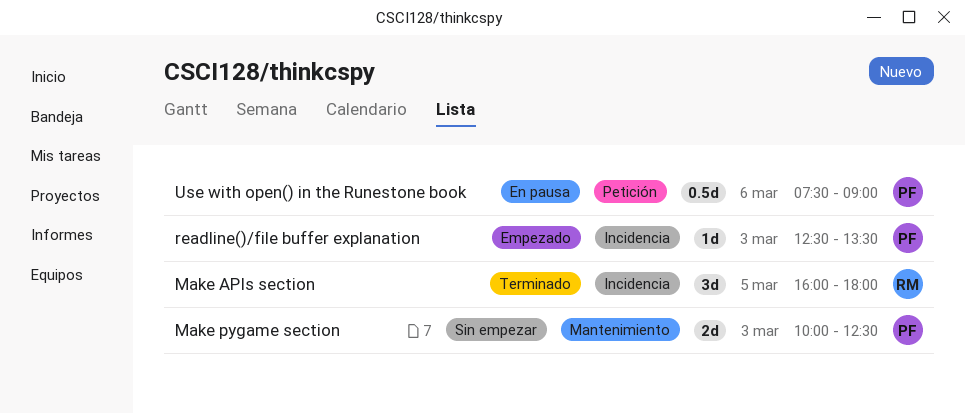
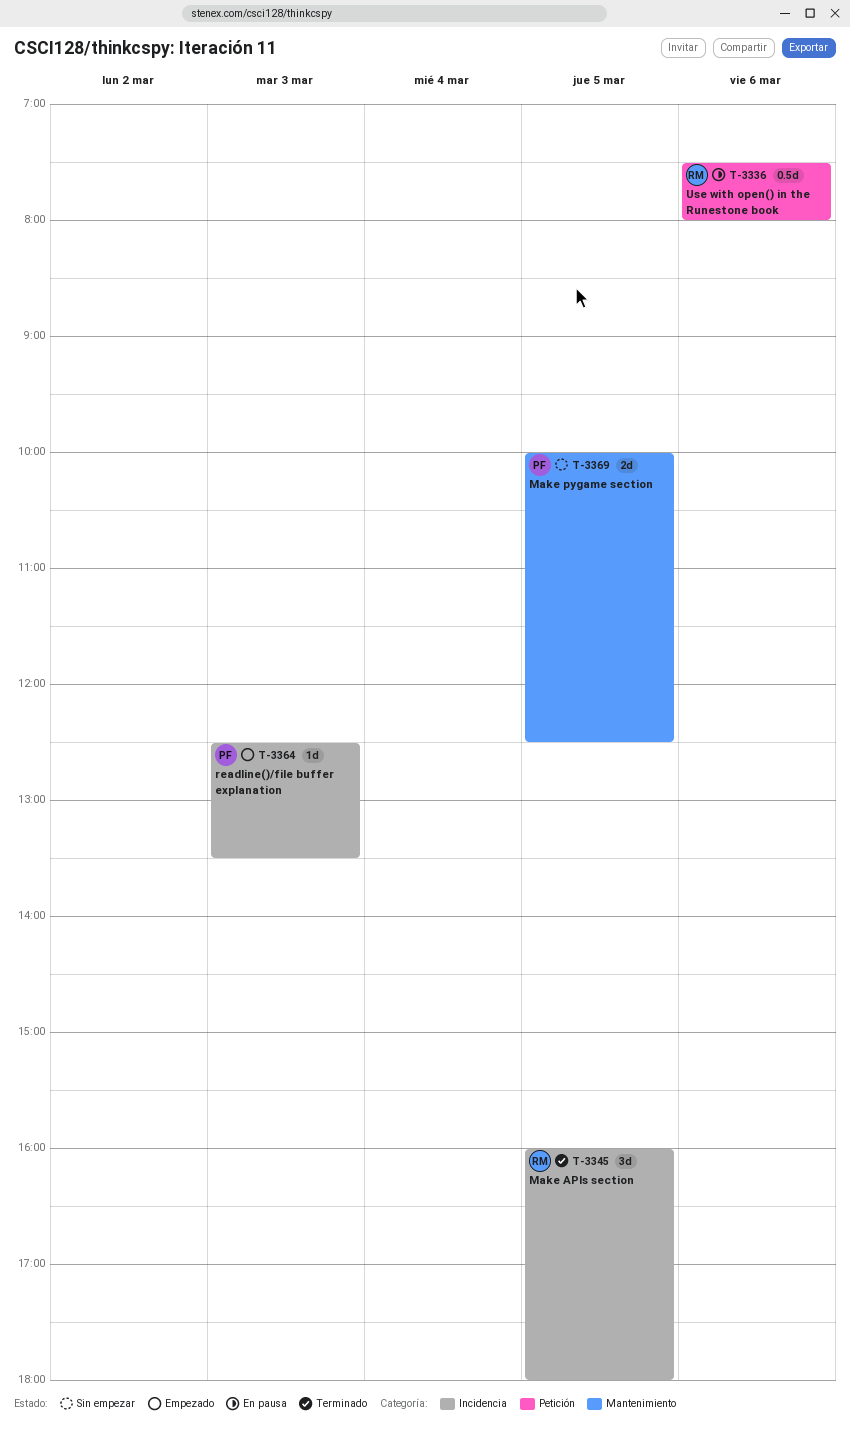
Make pygame section, day: Mar 3 -> Mar 5
Use with open() in the Runestone book, owner: PF -> RM
Use with open() in the Runestone book, ends: 09:00 -> 08:00

